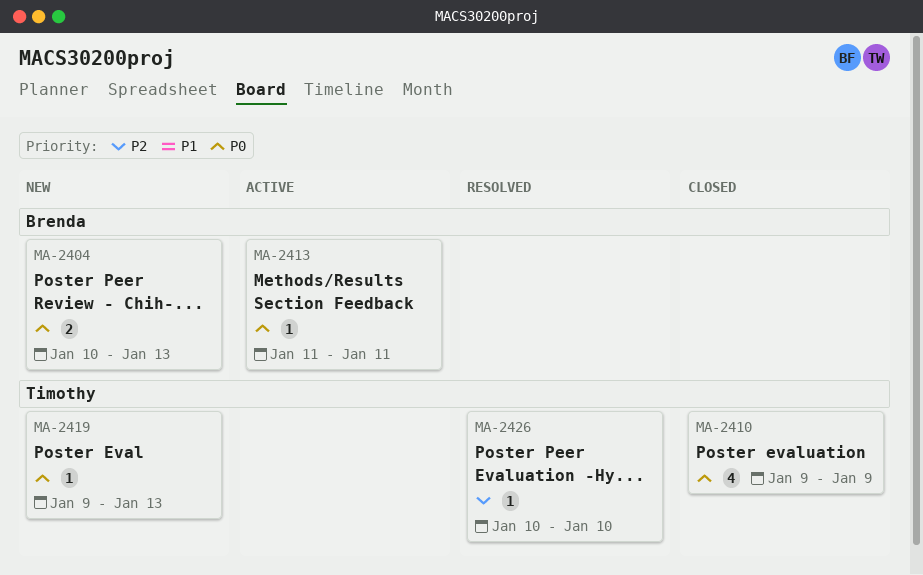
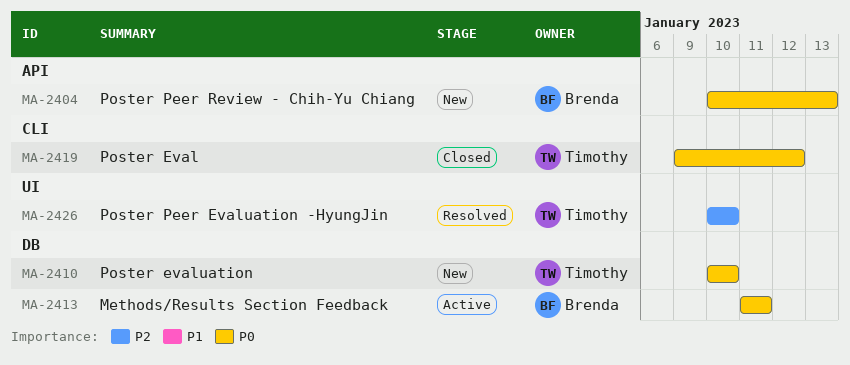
MA-2410, status: Closed -> New
MA-2410, start: Jan 9 -> Jan 10
MA-2410, due: Jan 9 -> Jan 10
MA-2419, status: New -> Closed
MA-2419, due: Jan 13 -> Jan 12

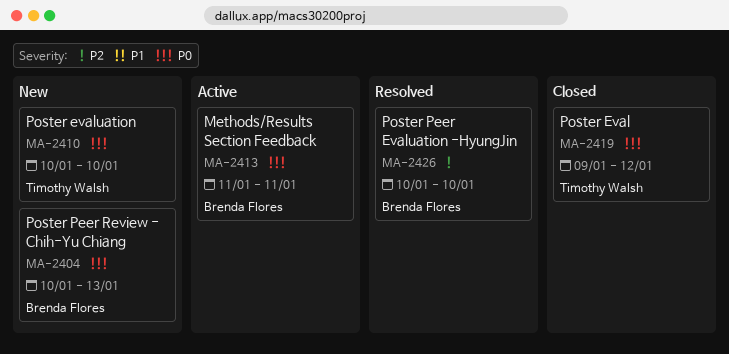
MA-2426, owner: Timothy Walsh -> Brenda Flores

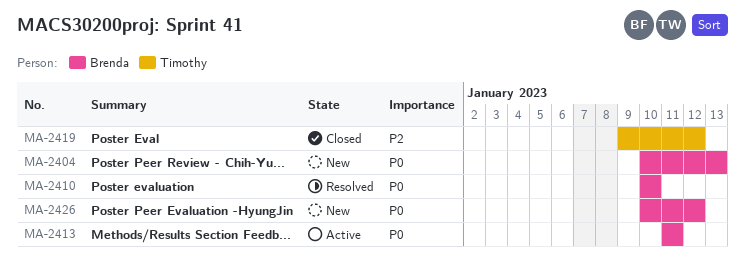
MA-2410, status: New -> Resolved
MA-2410, owner: Timothy Walsh -> Brenda Flores
MA-2419, priority: P0 -> P2
MA-2426, status: Resolved -> New
MA-2426, priority: P2 -> P0
MA-2426, due: Jan 10 -> Jan 12

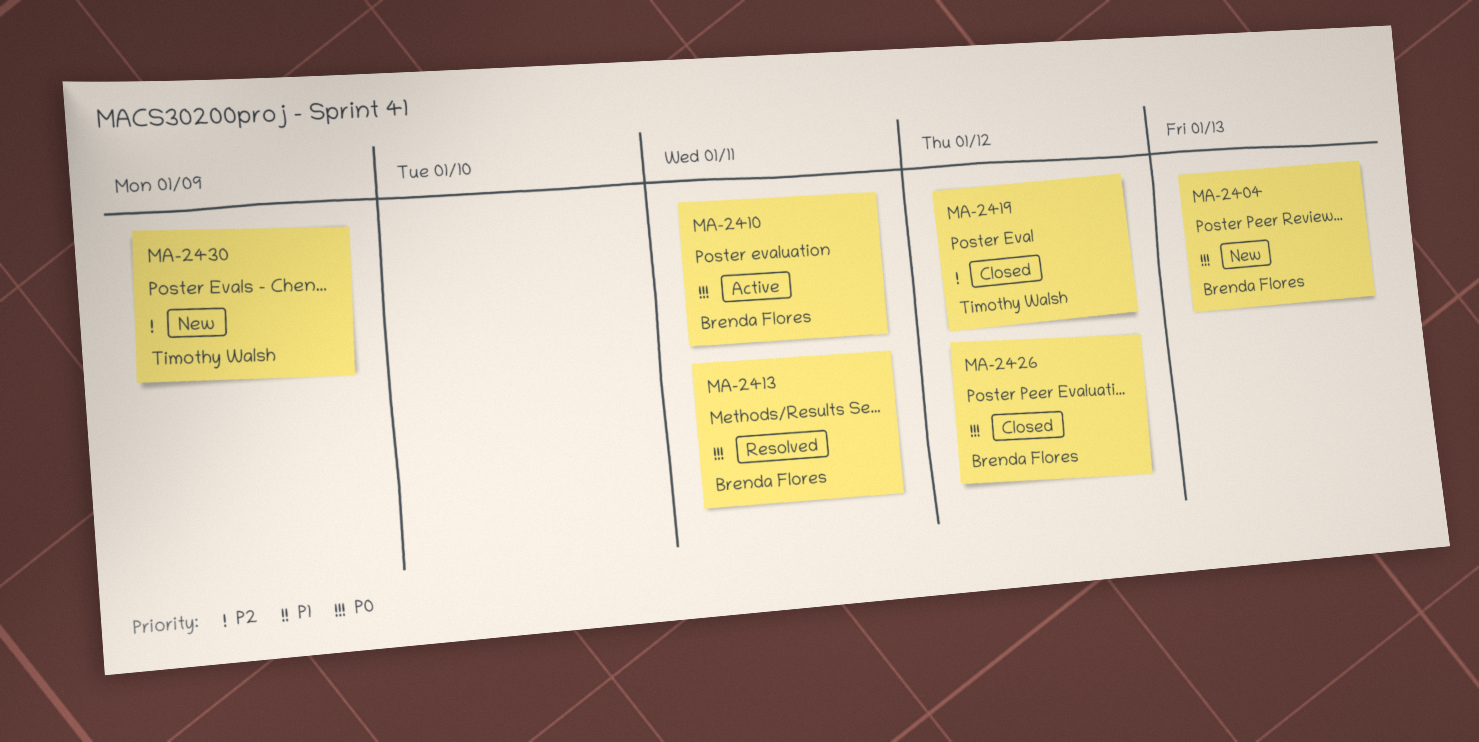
MA-2410, status: Resolved -> Active
MA-2410, due: Jan 10 -> Jan 11
MA-2413, status: Active -> Resolved
MA-2426, status: New -> Closed
MA-2430: none -> present

